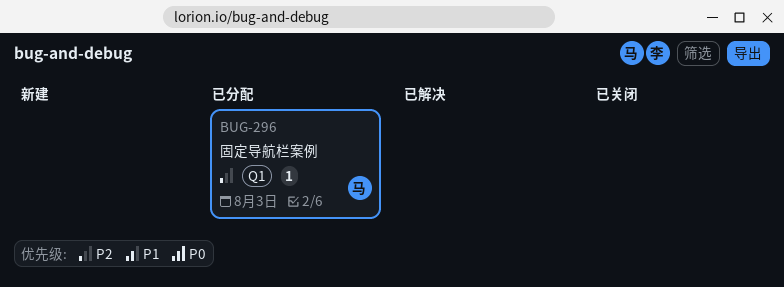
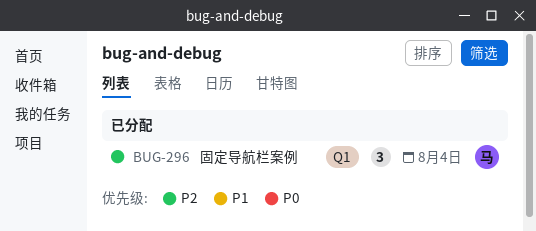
BUG-296, estimate: 1 -> 3
BUG-296, due: Aug 3 -> Aug 4

